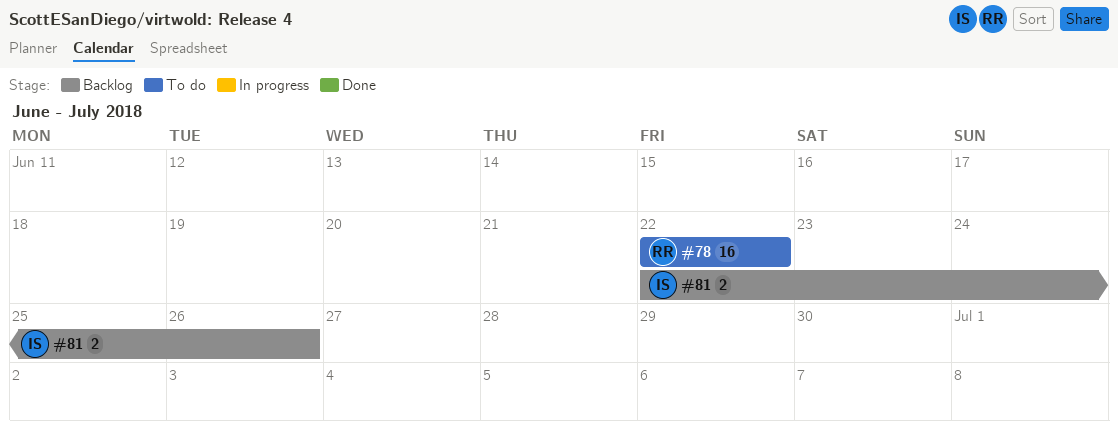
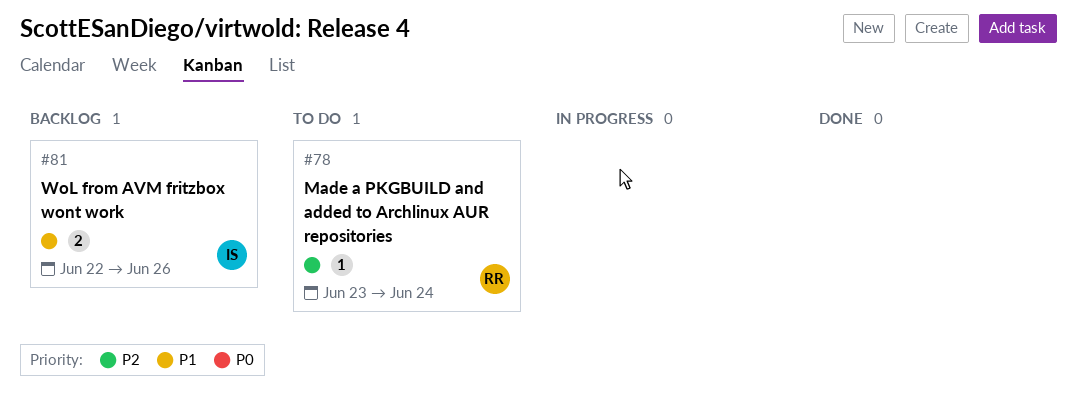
#78, estimate: 16 -> 1
#78, start: Jun 22 -> Jun 23
#78, due: Jun 22 -> Jun 24

